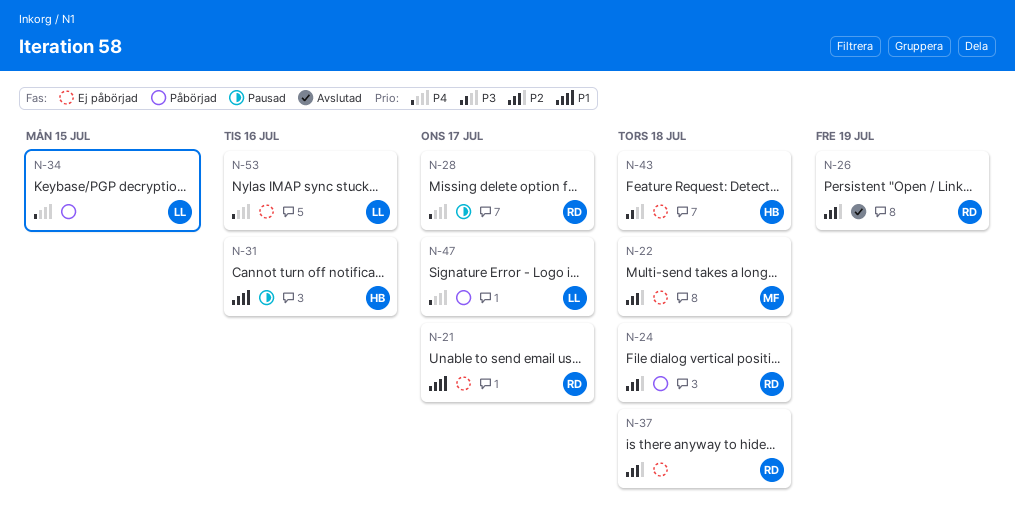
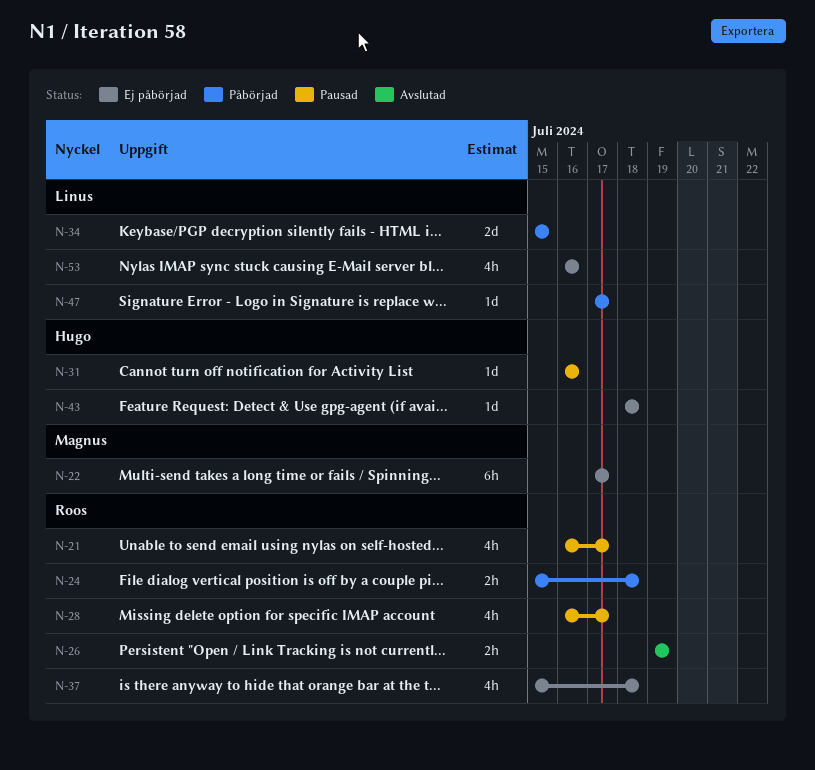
N-21, status: Ej påbörjad -> Pausad
N-22, due: Jul 18 -> Jul 17

